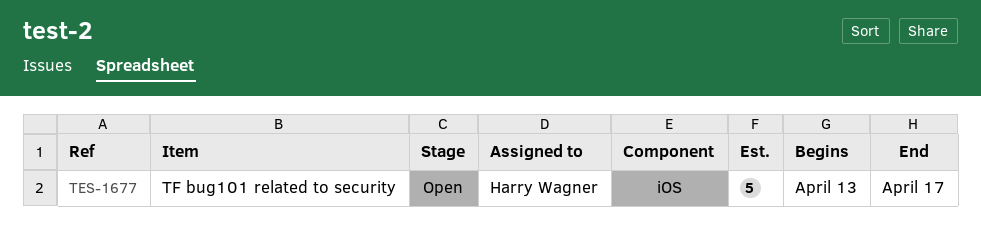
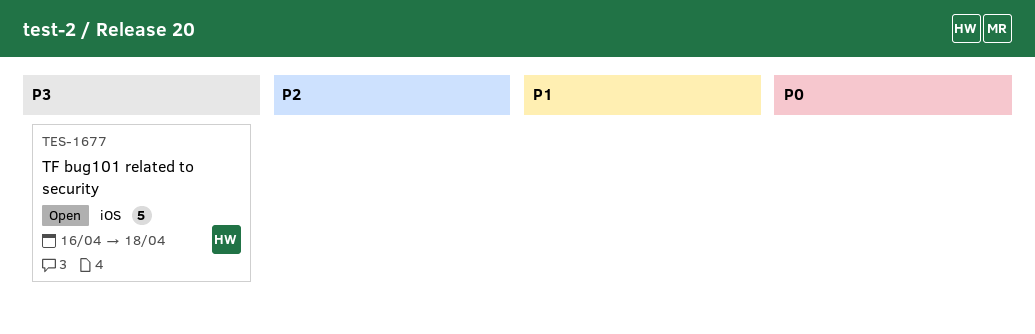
TES-1677, start: Apr 13 -> Apr 16
TES-1677, due: Apr 17 -> Apr 18

